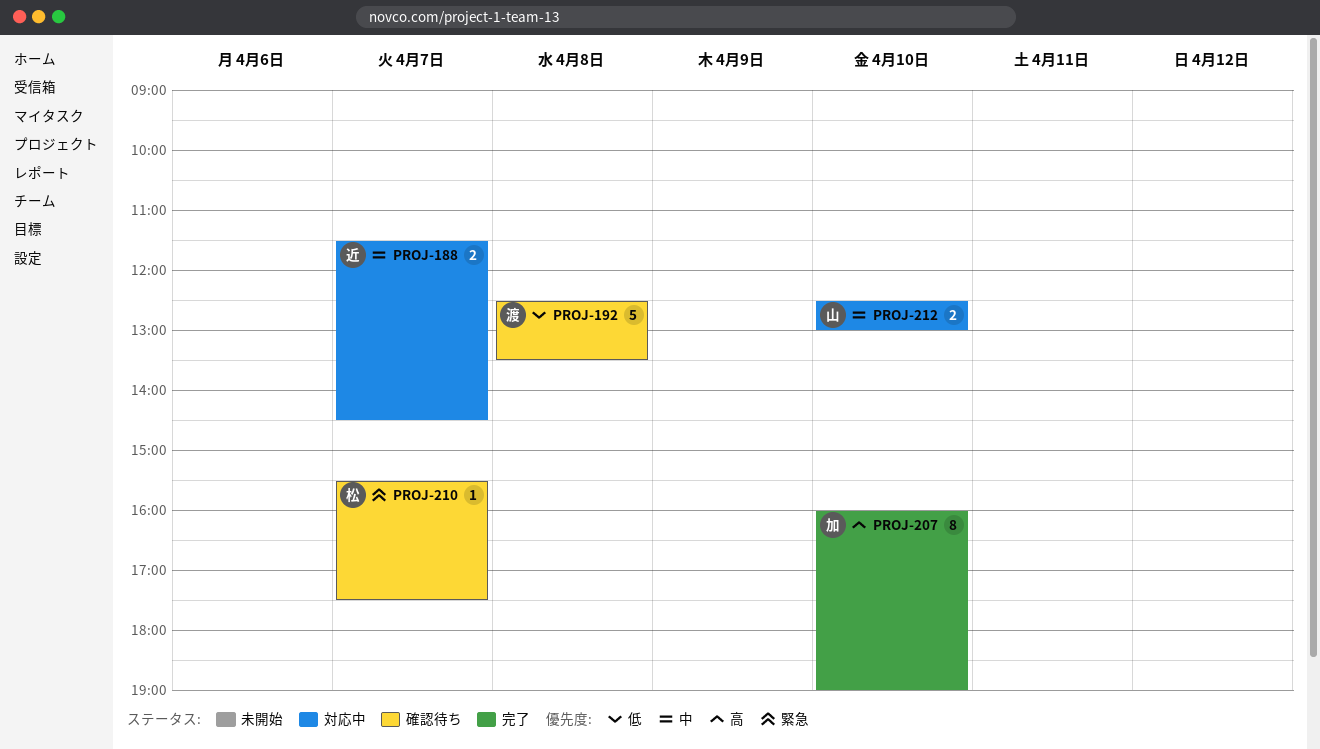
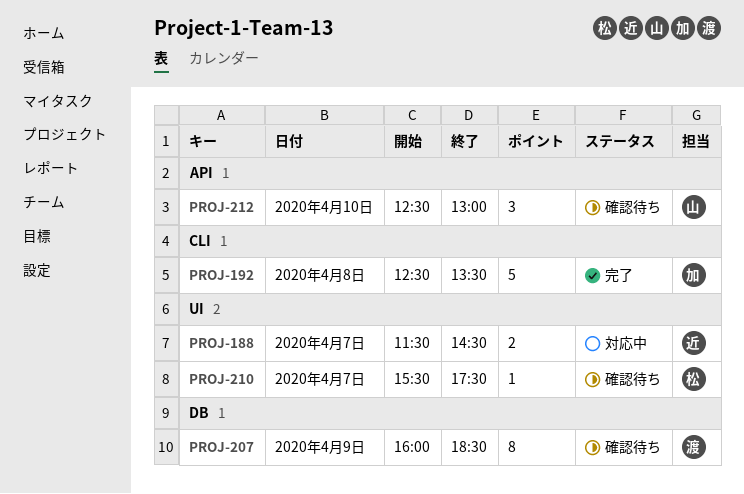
PROJ-192, status: 確認待ち -> 完了
PROJ-192, owner: 渡 -> 加
PROJ-207, status: 完了 -> 確認待ち
PROJ-207, owner: 加 -> 渡
PROJ-207, day: Apr 10 -> Apr 9
PROJ-207, ends: 19:00 -> 18:30
PROJ-212, status: 対応中 -> 確認待ち
PROJ-212, estimate: 2 -> 3

